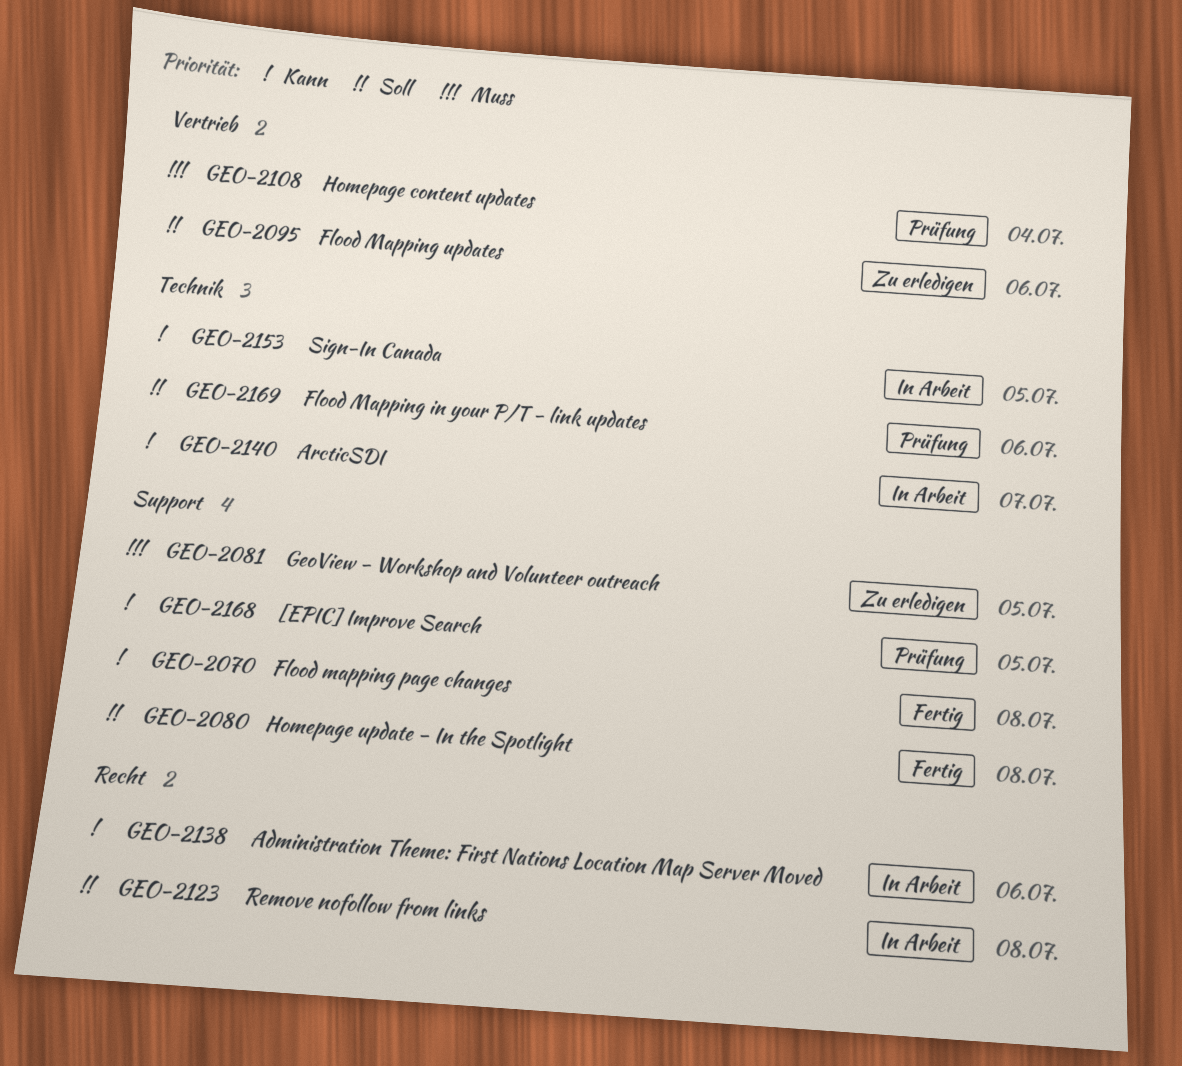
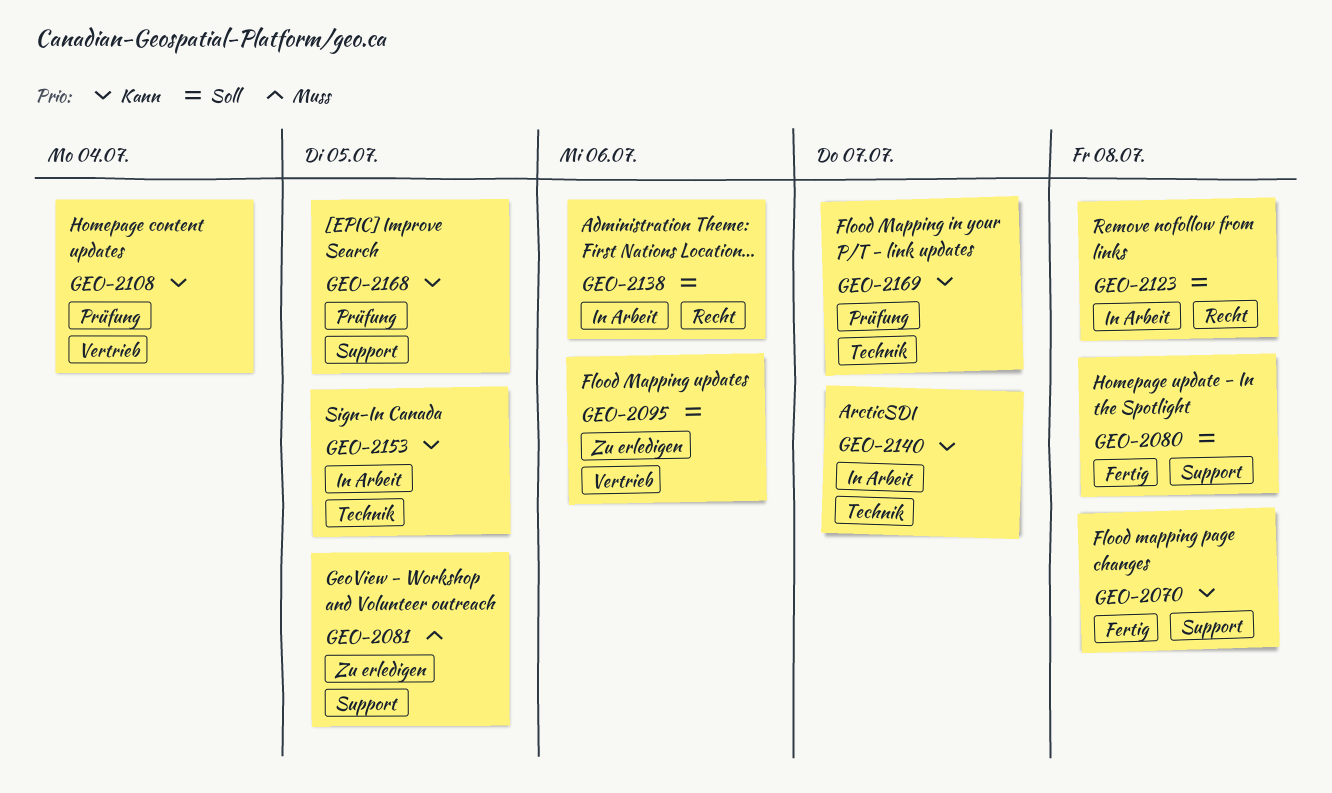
GEO-2108, priority: Muss -> Kann
GEO-2138, priority: Kann -> Soll
GEO-2169, priority: Soll -> Kann
GEO-2169, due: Jul 6 -> Jul 7

